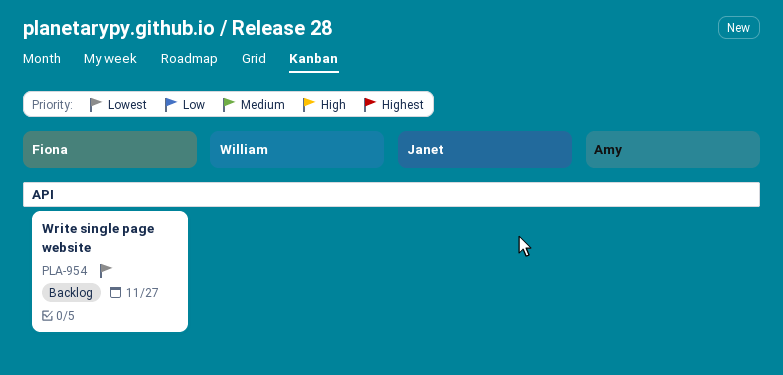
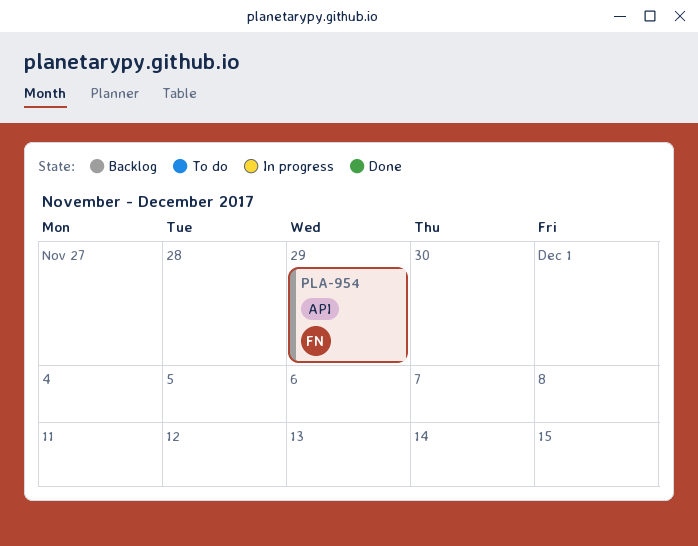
PLA-954, due: Nov 27 -> Nov 29

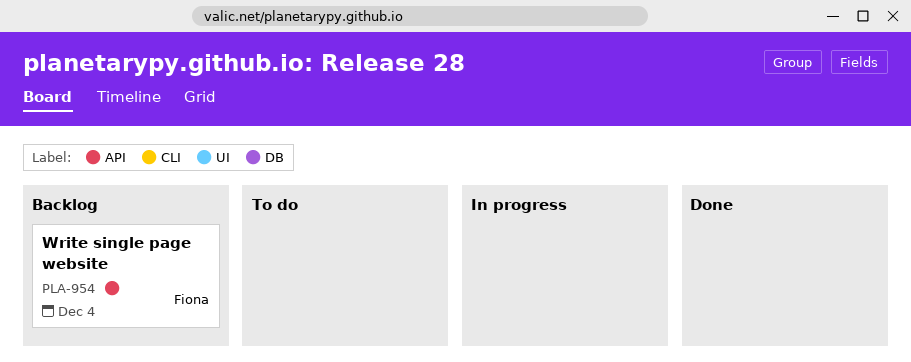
PLA-954, due: Nov 29 -> Dec 4

